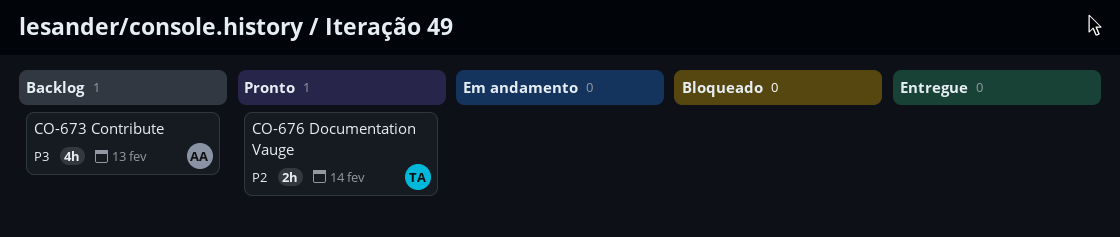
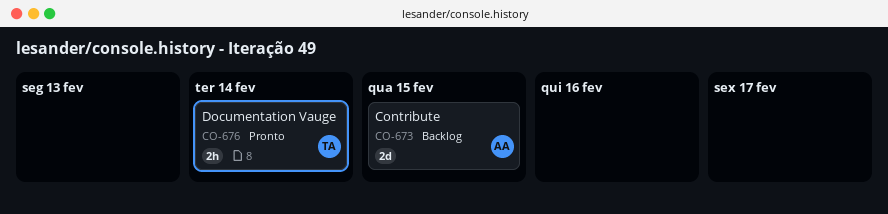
CO-673, estimate: 4h -> 2d
CO-673, due: Feb 13 -> Feb 15

